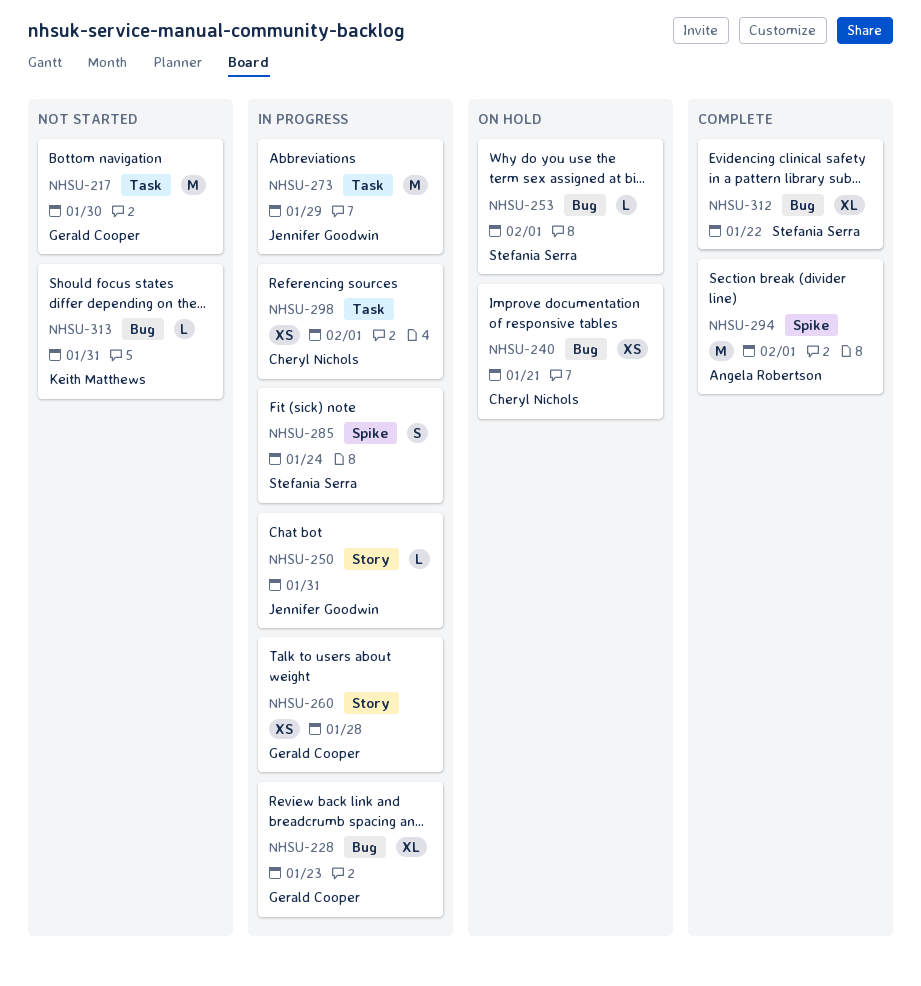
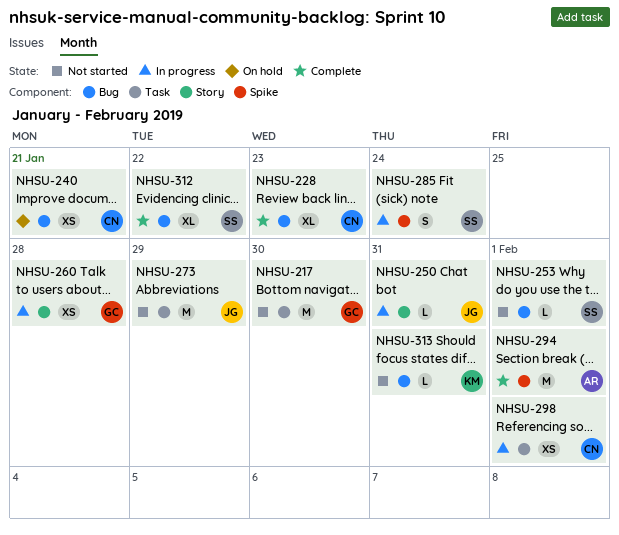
NHSU-228, status: In progress -> Complete
NHSU-228, owner: Gerald Cooper -> Cheryl Nichols
NHSU-253, status: On hold -> Not started
NHSU-273, status: In progress -> Not started

